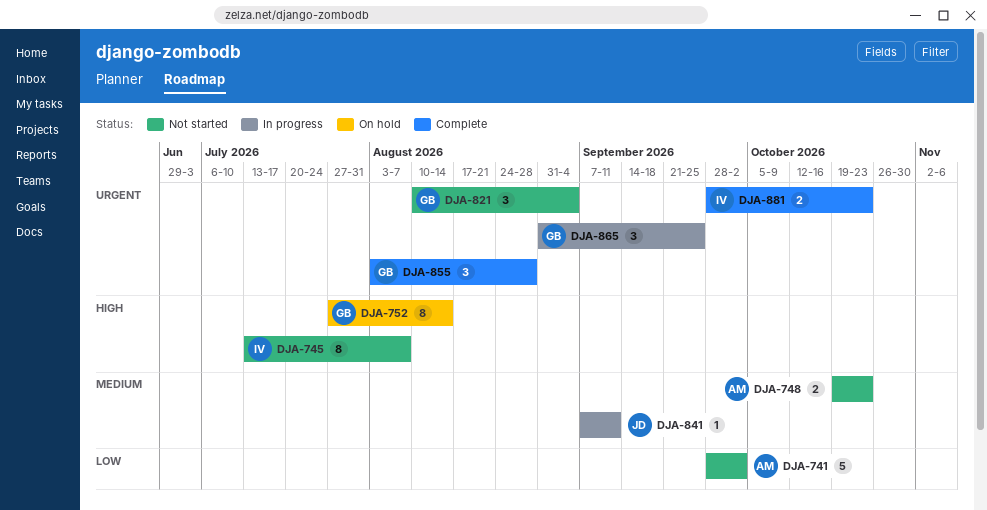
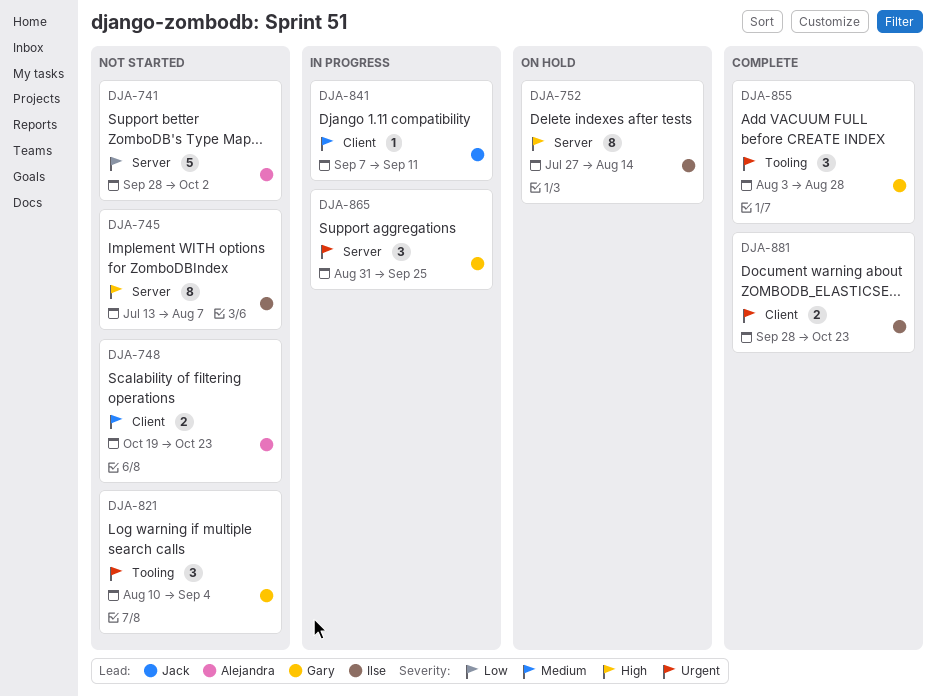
DJA-752, owner: Gary -> Ilse

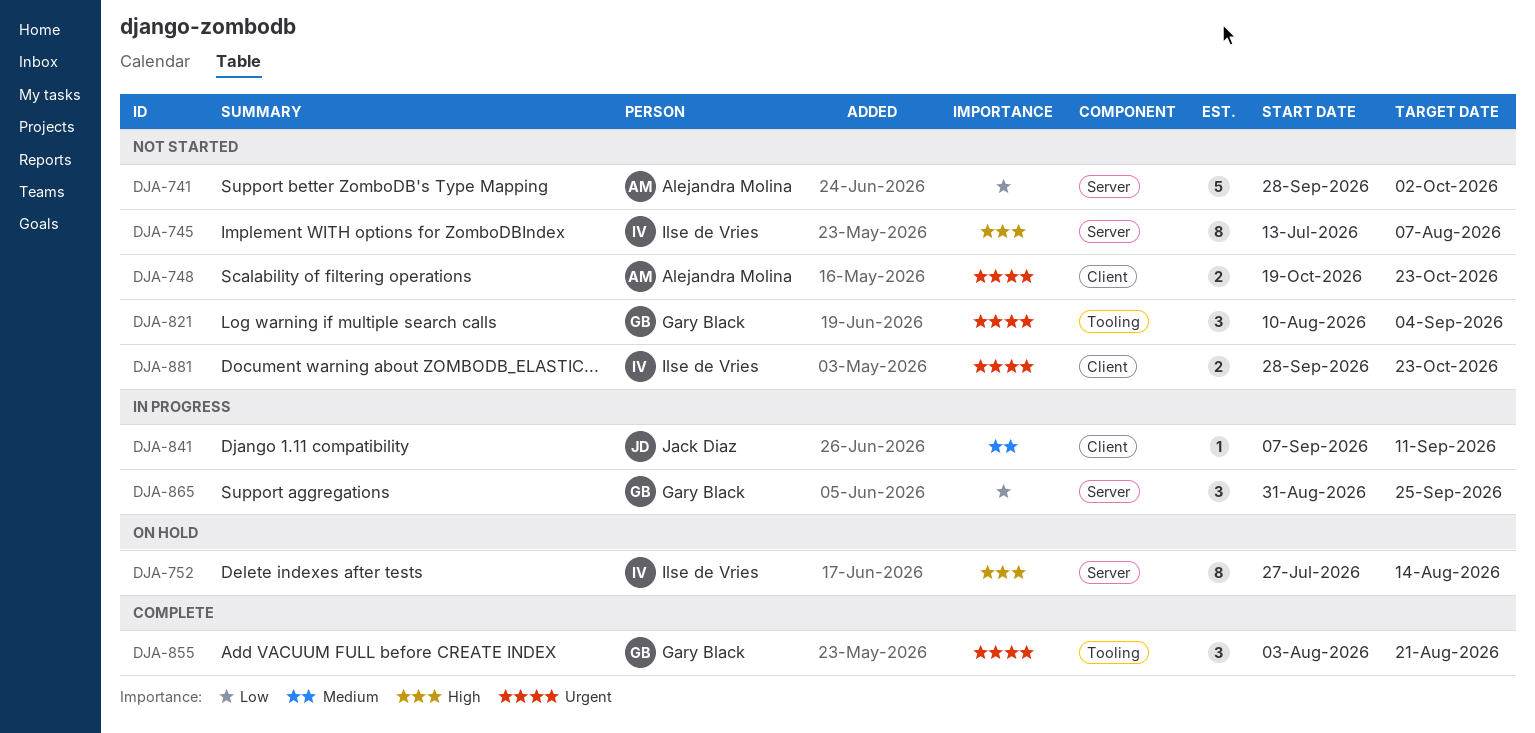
DJA-748, priority: Medium -> Urgent
DJA-855, due: Aug 28 -> Aug 21
DJA-865, priority: Urgent -> Low
DJA-881, status: Complete -> Not started

